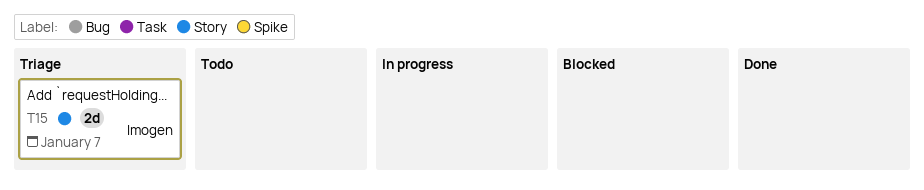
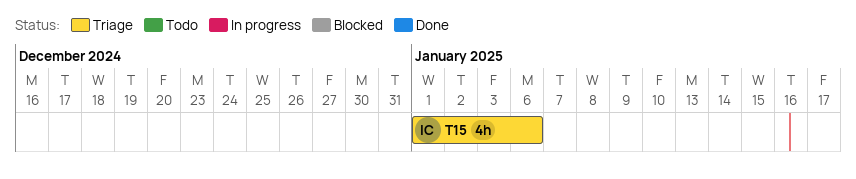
T15, estimate: 2d -> 4h
T15, due: Jan 7 -> Jan 6

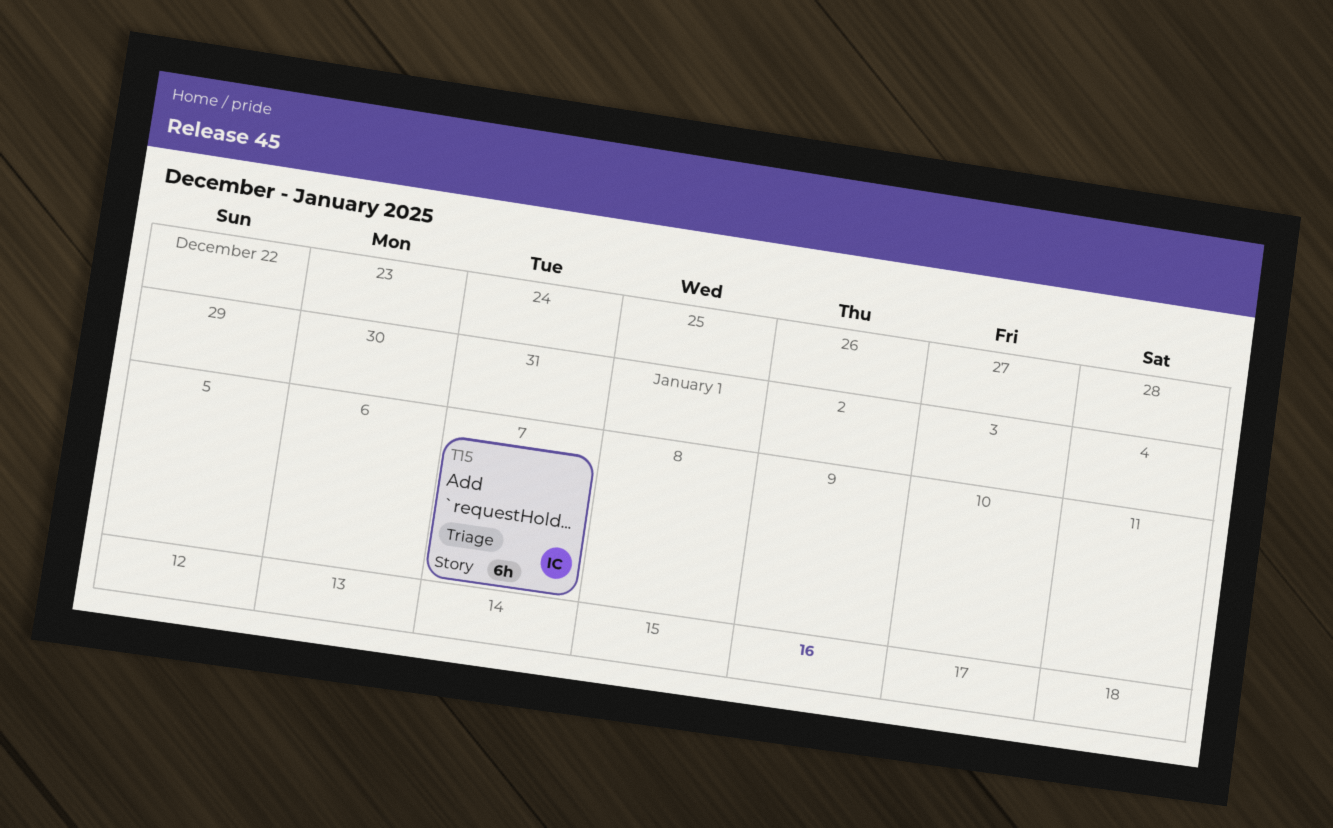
T15, estimate: 4h -> 6h
T15, due: Jan 6 -> Jan 7

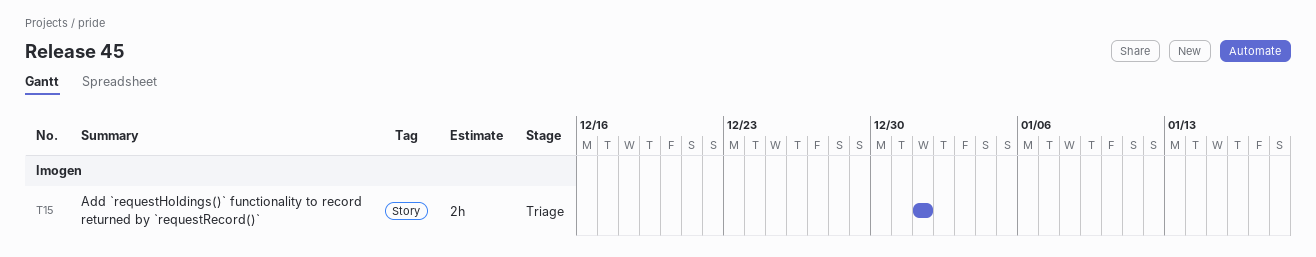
T15, estimate: 6h -> 2h
T15, due: Jan 7 -> Jan 1

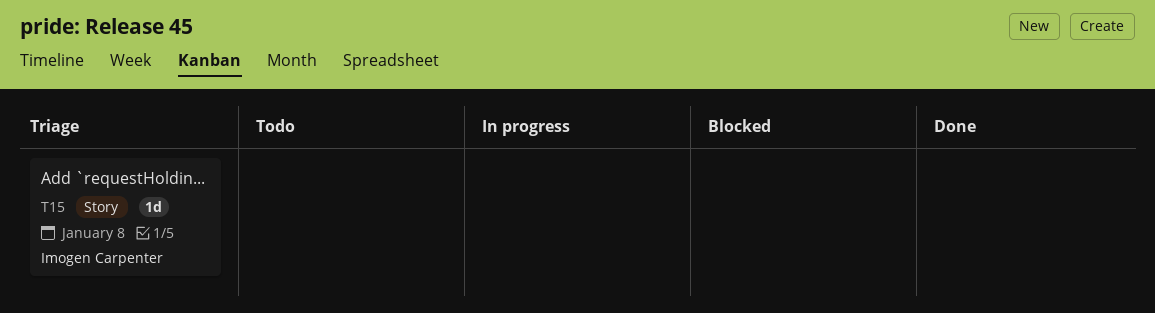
T15, estimate: 2h -> 1d
T15, due: Jan 1 -> Jan 8

